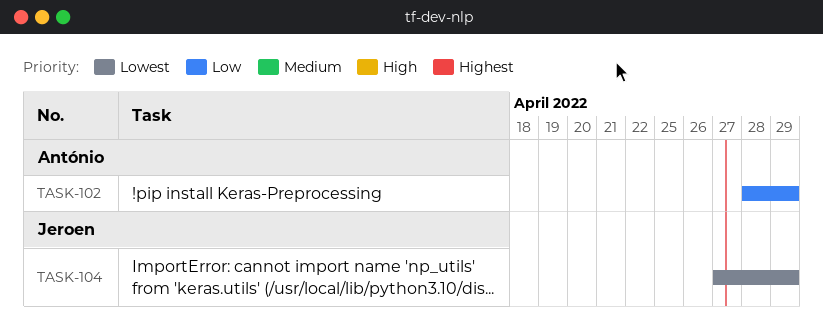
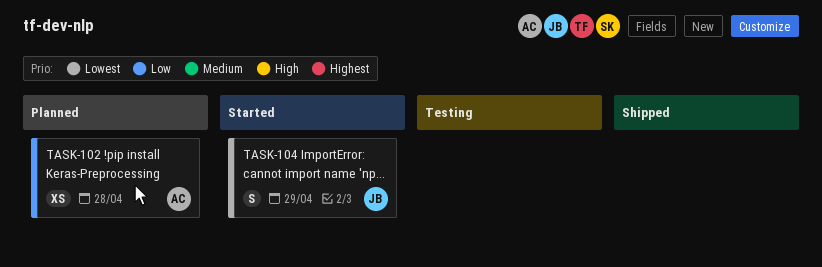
TASK-102, due: Apr 29 -> Apr 28

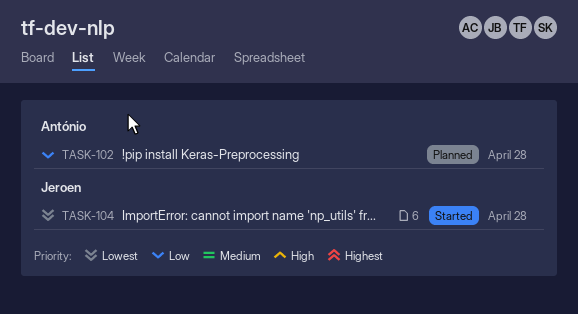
TASK-104, due: Apr 29 -> Apr 28

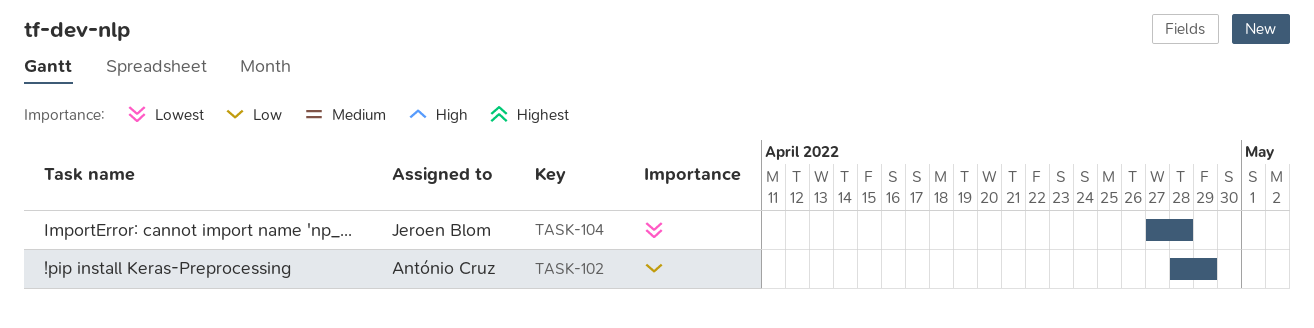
TASK-102, due: Apr 28 -> Apr 29

